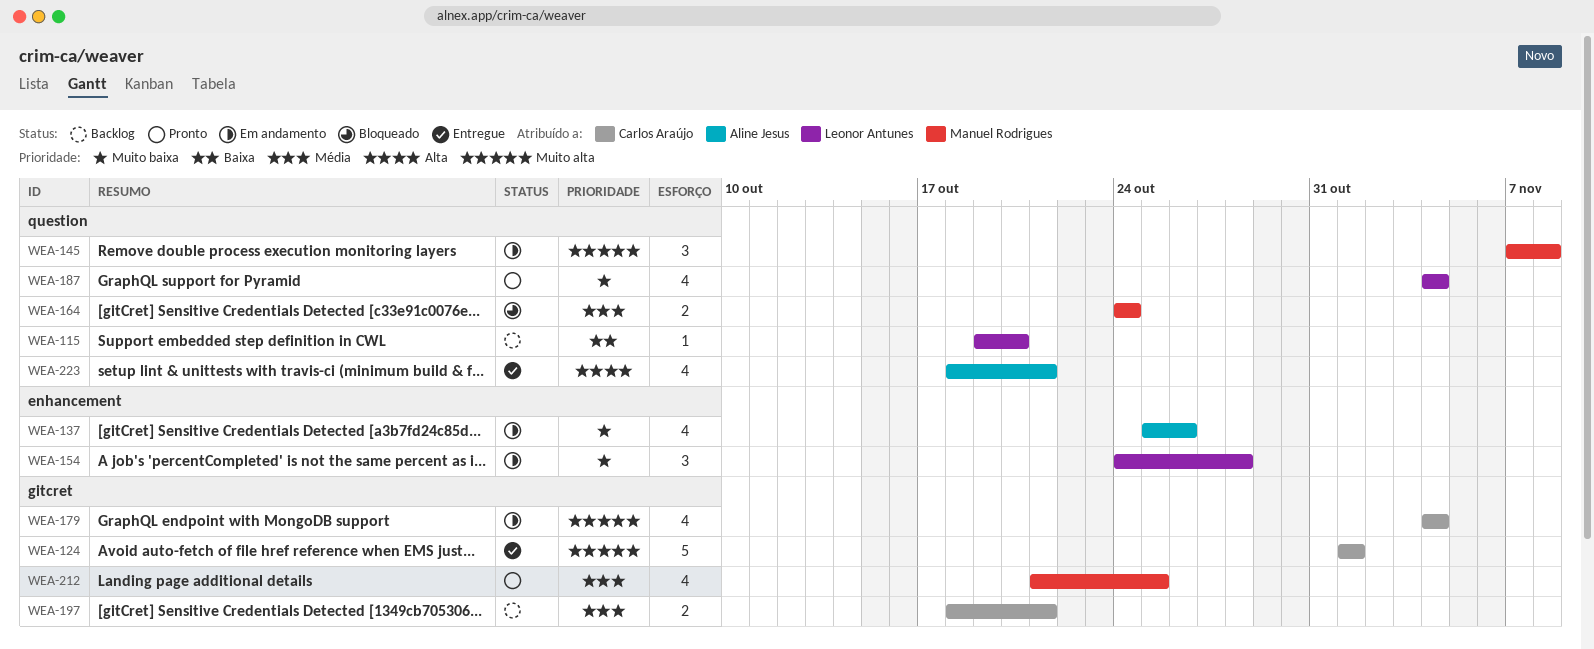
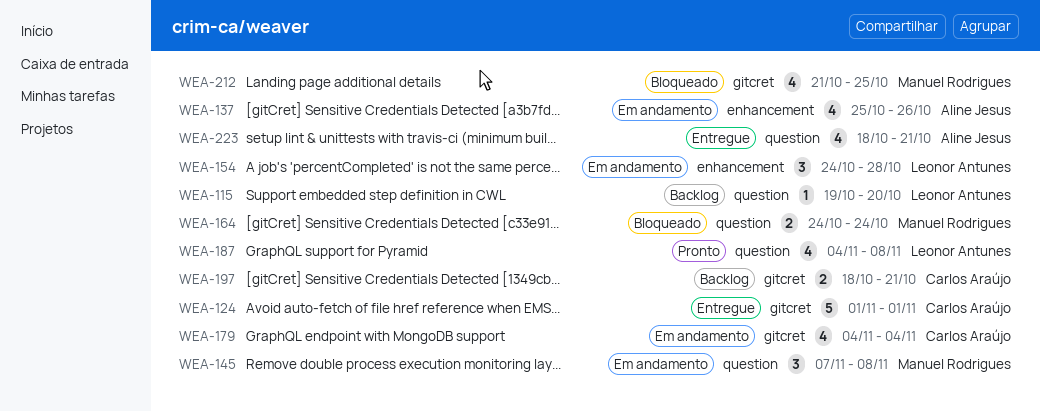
WEA-187, due: Nov 4 -> Nov 8
WEA-212, status: Pronto -> Bloqueado

